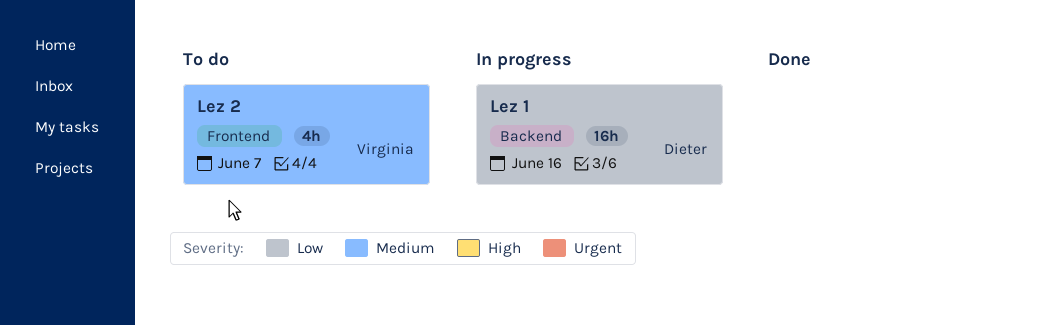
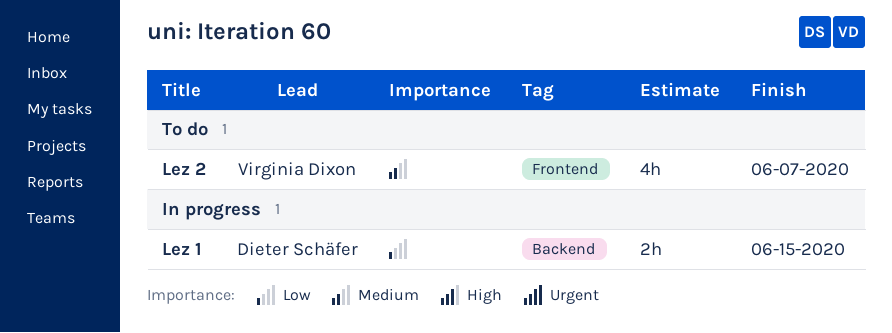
Lez 1, estimate: 16h -> 2h
Lez 1, due: Jun 16 -> Jun 15

